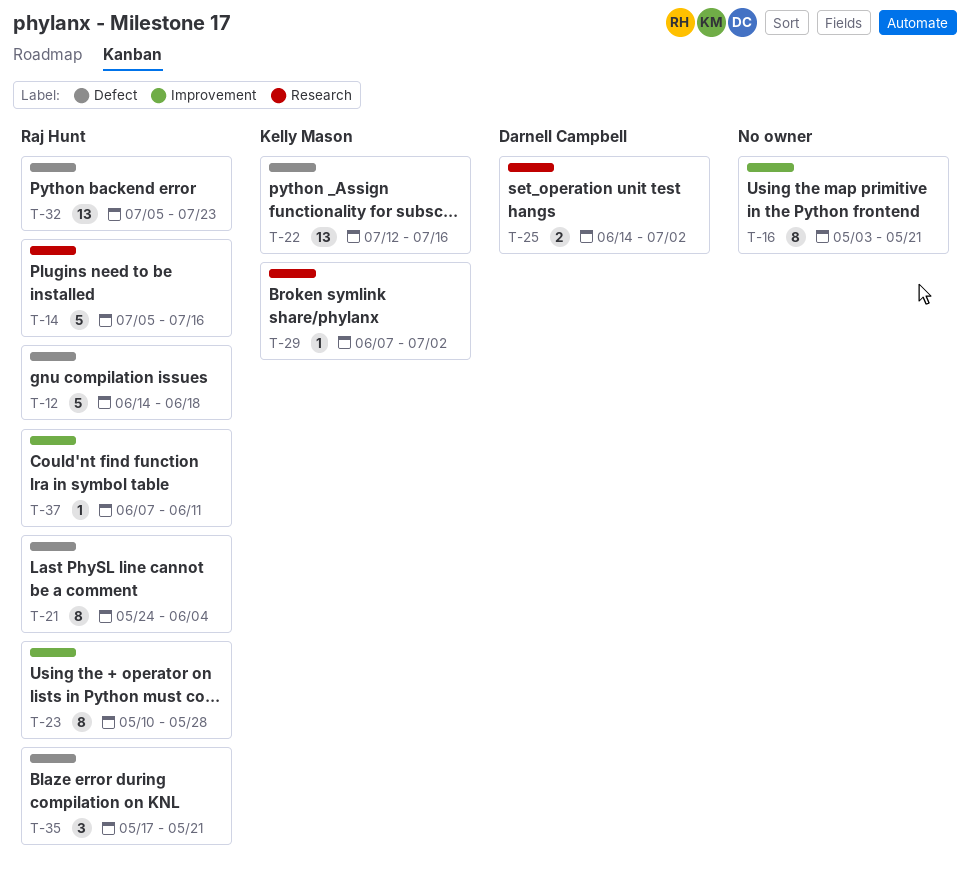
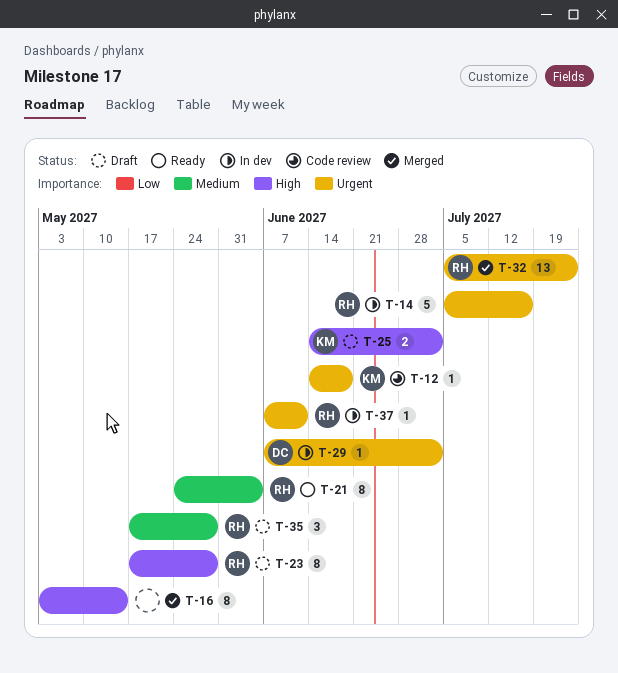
T-12, owner: Raj Hunt -> Kelly Mason
T-12, estimate: 5 -> 1
T-16, due: May 21 -> May 14
T-22: present -> none
T-23, start: May 10 -> May 17
T-25, owner: Darnell Campbell -> Kelly Mason
T-29, owner: Kelly Mason -> Darnell Campbell
T-35, due: May 21 -> May 28

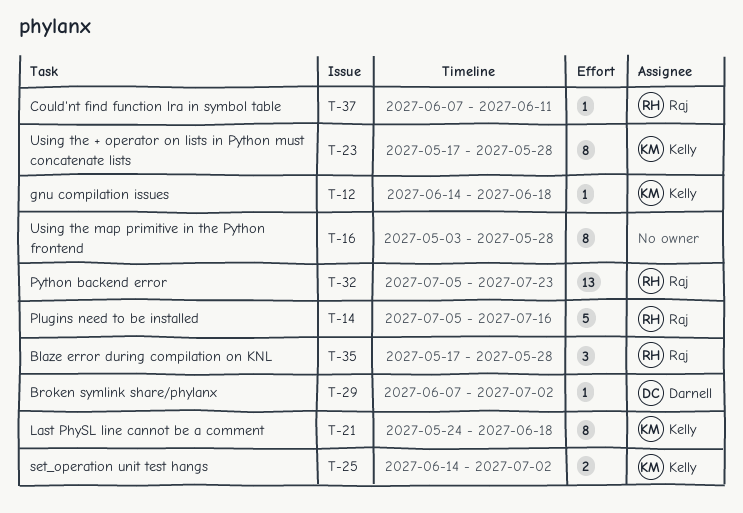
T-16, due: May 14 -> May 28
T-21, owner: Raj -> Kelly
T-21, due: Jun 4 -> Jun 18
T-23, owner: Raj -> Kelly

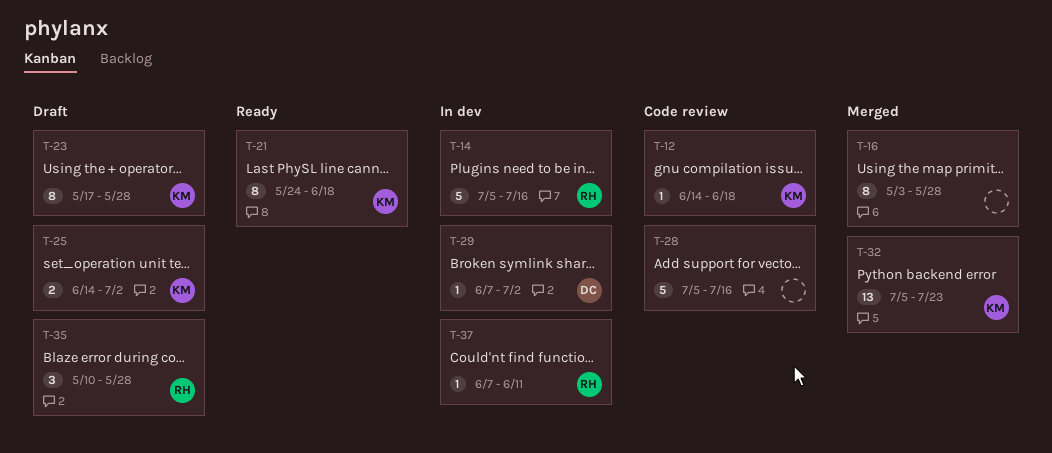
T-28: none -> present
T-32, owner: Raj -> Kelly
T-35, start: May 17 -> May 10

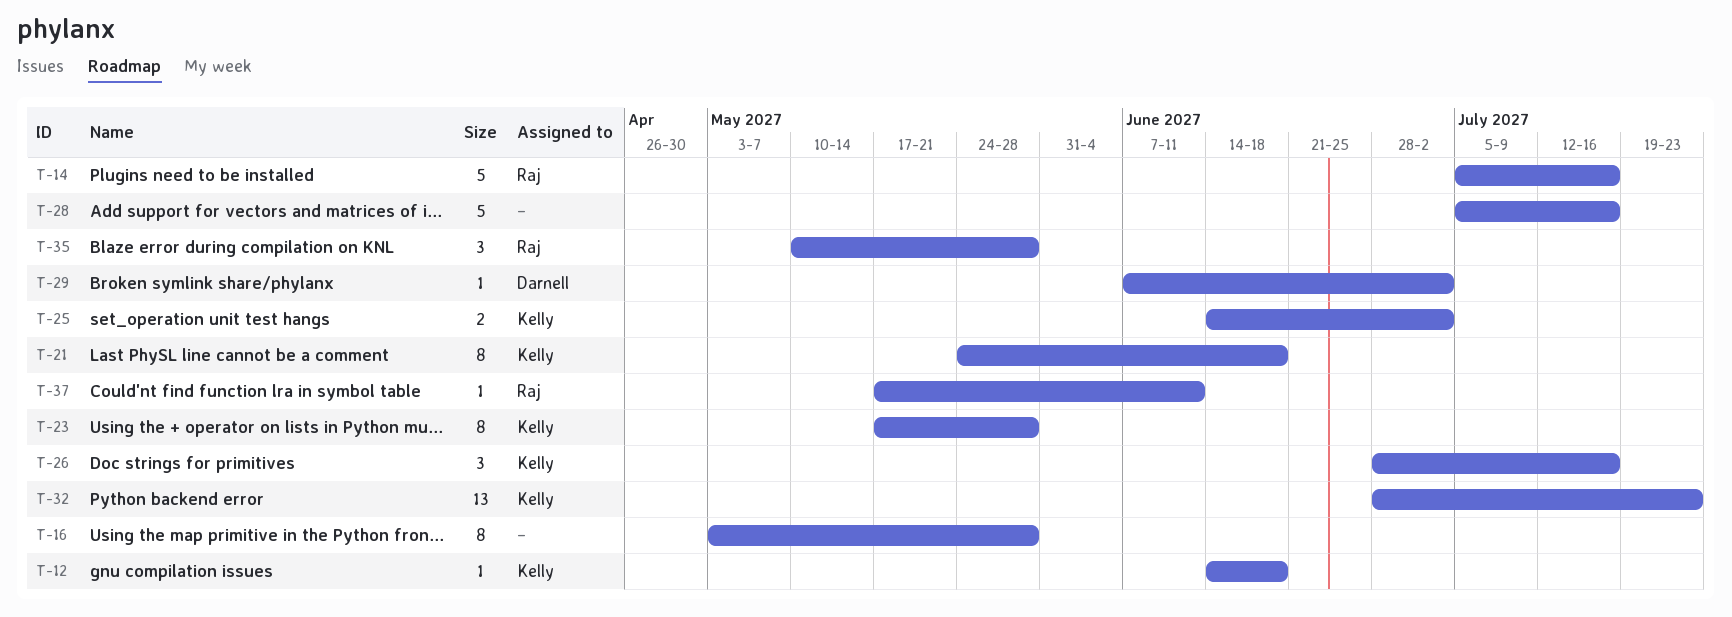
T-26: none -> present
T-32, start: Jul 5 -> Jun 28
T-37, start: Jun 7 -> May 17

